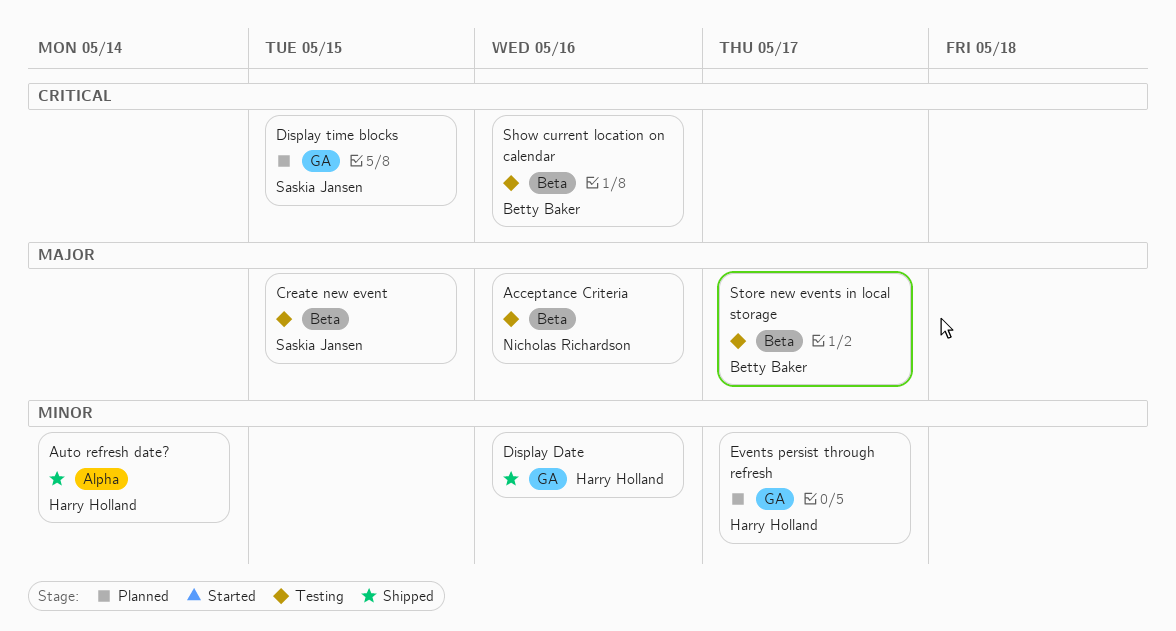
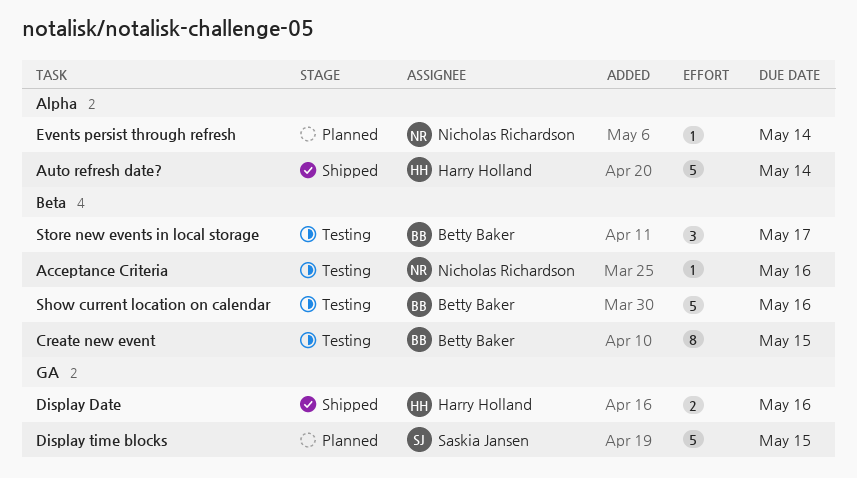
Create new event, owner: Saskia Jansen -> Betty Baker
Events persist through refresh, owner: Harry Holland -> Nicholas Richardson
Events persist through refresh, label: GA -> Alpha
Events persist through refresh, due: May 17 -> May 14

